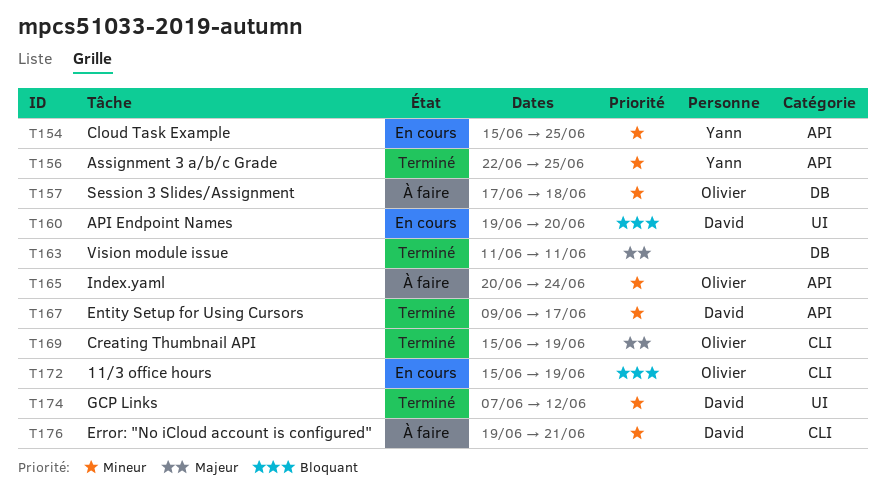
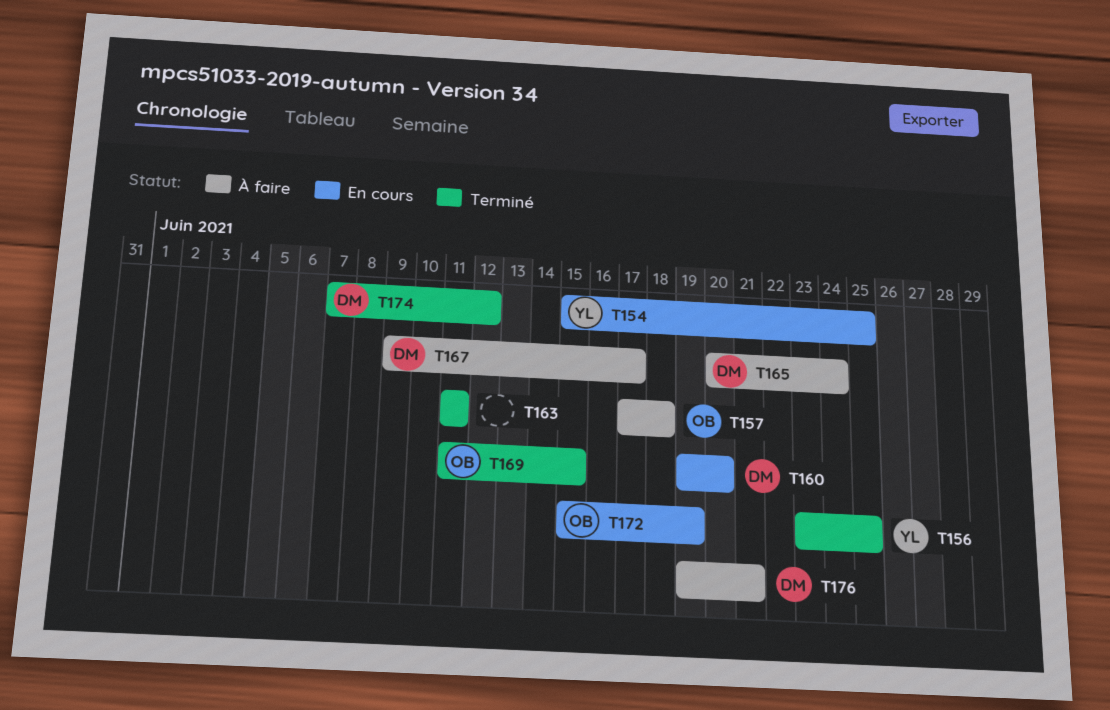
T156, start: Jun 22 -> Jun 23
T165, owner: Olivier -> David
T167, status: Terminé -> À faire
T169, start: Jun 15 -> Jun 11
T169, due: Jun 19 -> Jun 15

